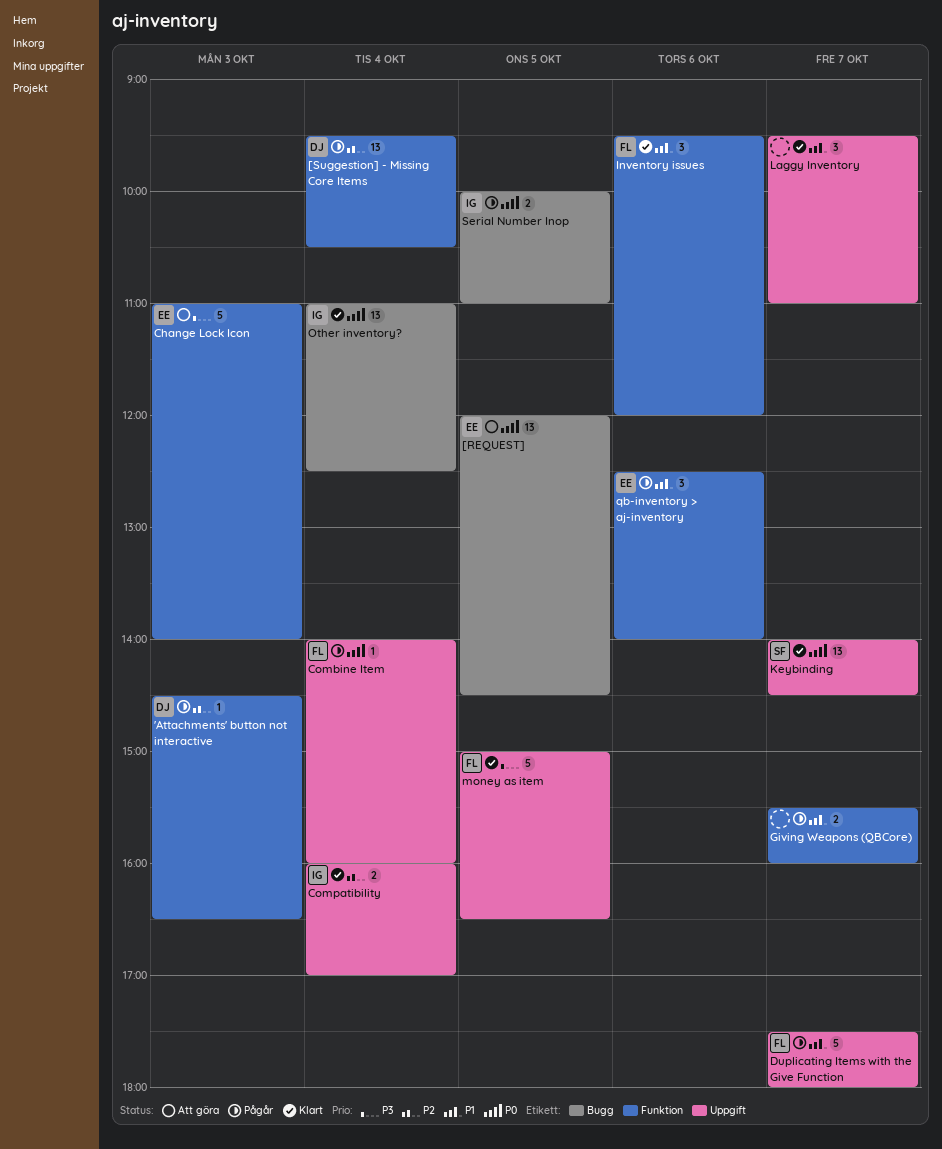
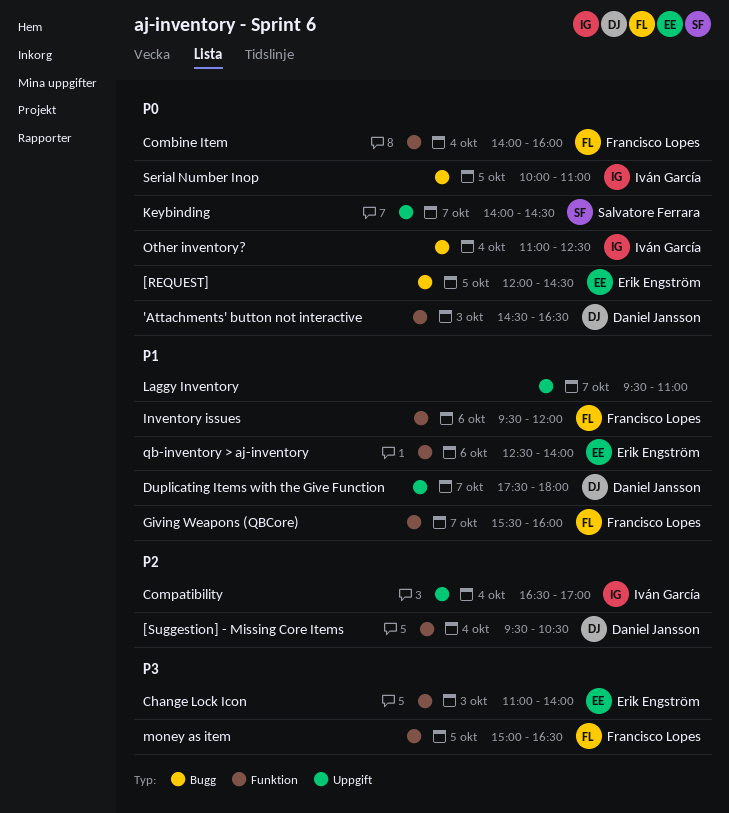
'Attachments' button not interactive, priority: P2 -> P0
Combine Item, label: Uppgift -> Funktion
Compatibility, begins: 16:00 -> 16:30
Duplicating Items with the Give Function, owner: Francisco Lopes -> Daniel Jansson
Giving Weapons (QBCore), owner: none -> Francisco Lopes
money as item, label: Uppgift -> Funktion

